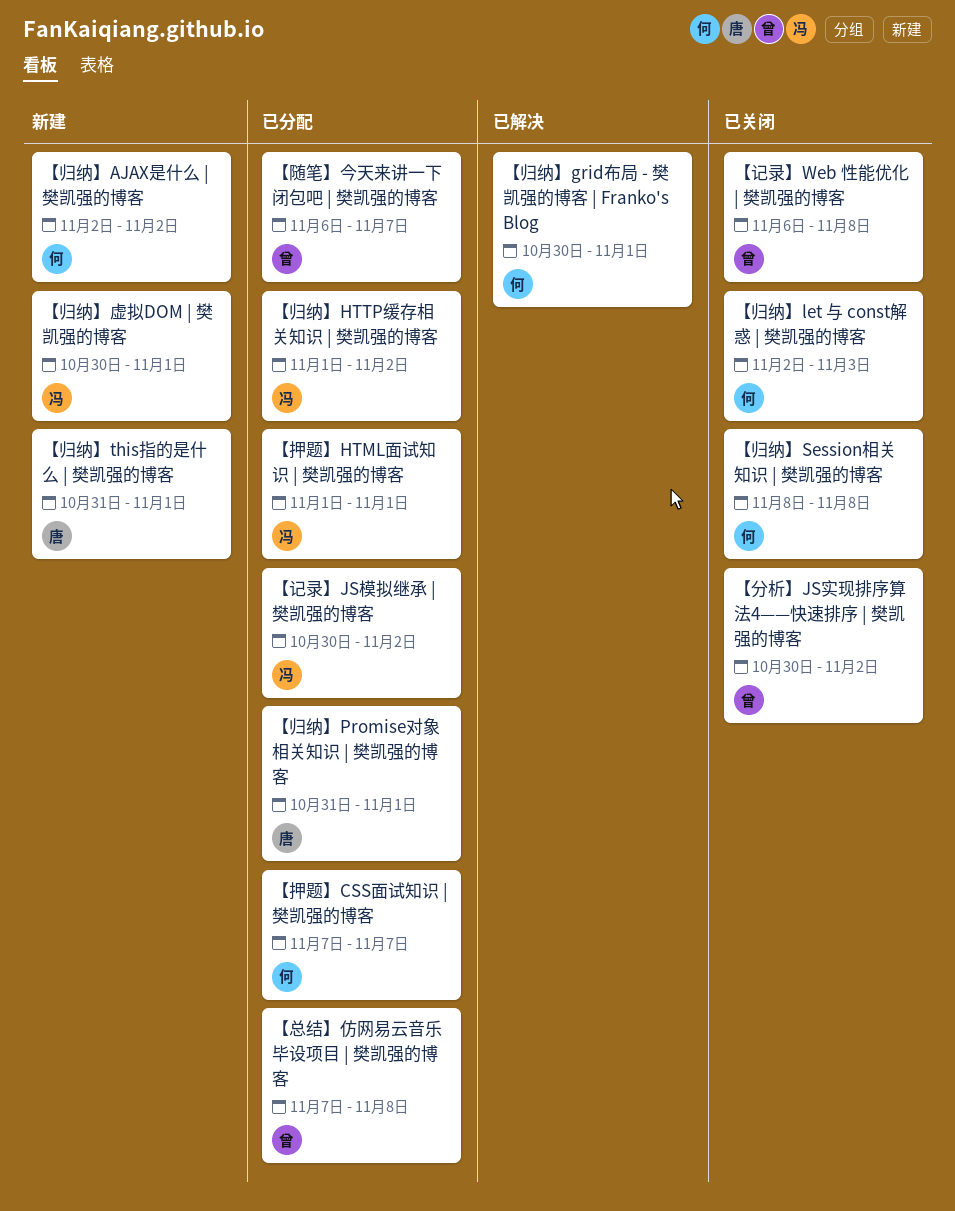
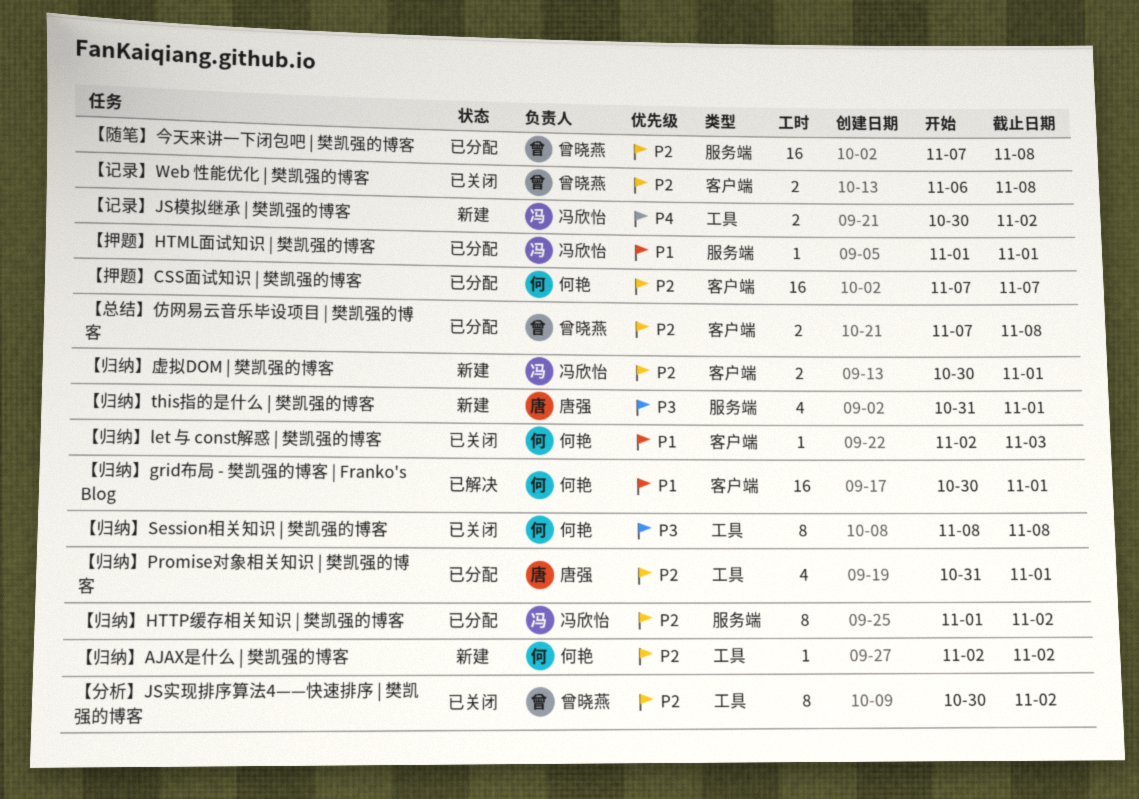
【记录】JS模拟继承 | 樊凯强的博客, status: 已分配 -> 新建
【随笔】今天来讲一下闭包吧 | 樊凯强的博客, start: Nov 6 -> Nov 7
【随笔】今天来讲一下闭包吧 | 樊凯强的博客, due: Nov 7 -> Nov 8

